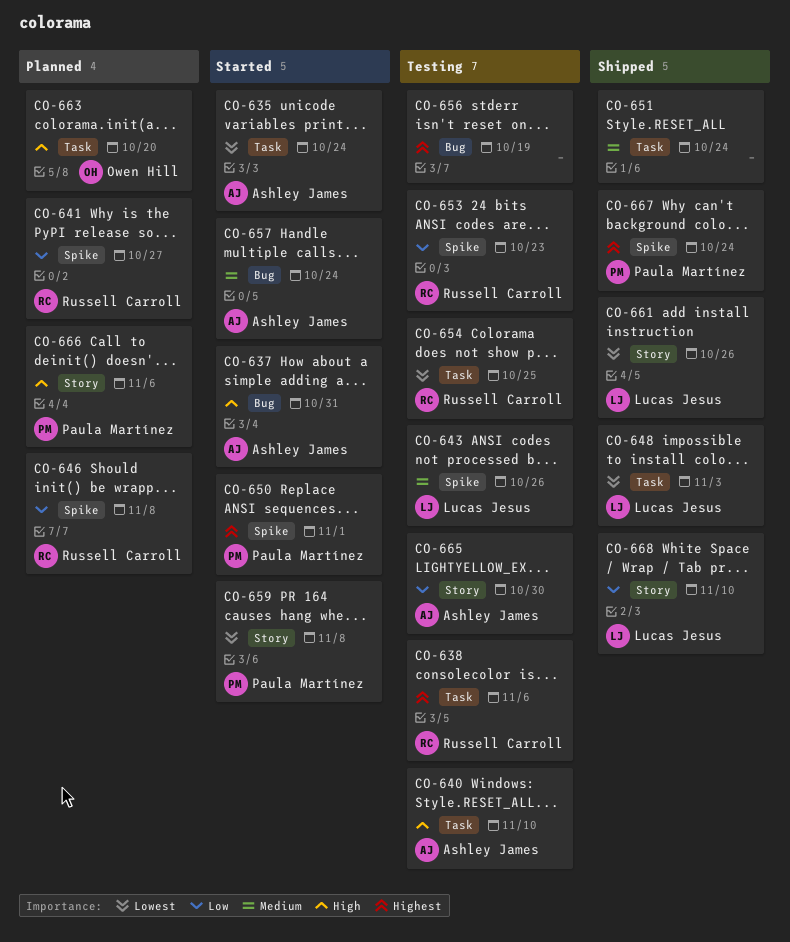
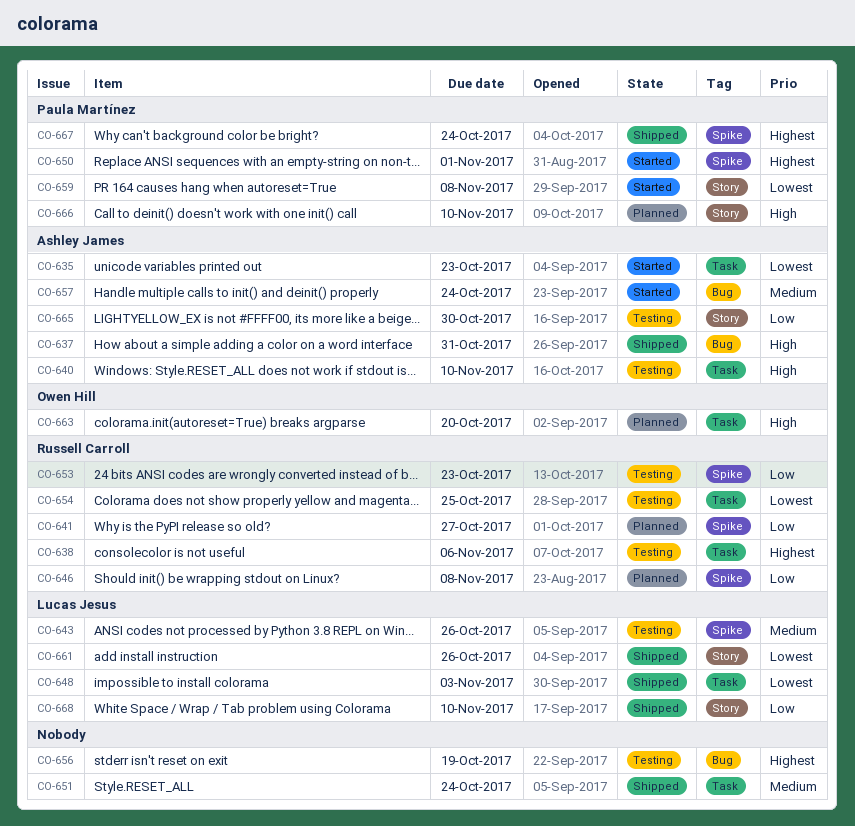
CO-635, due: Oct 24 -> Oct 23
CO-637, status: Started -> Shipped
CO-666, due: Nov 6 -> Nov 10

